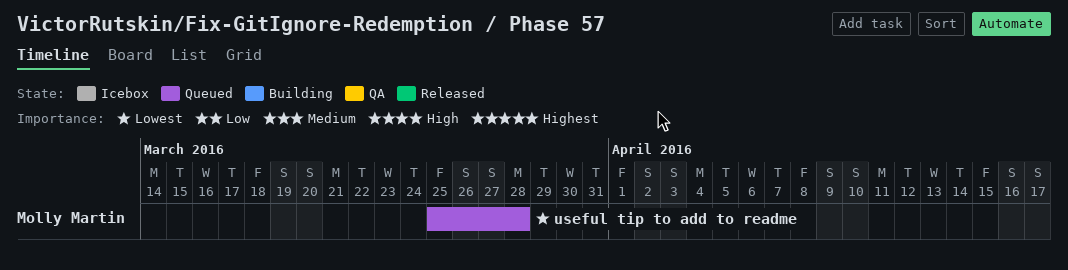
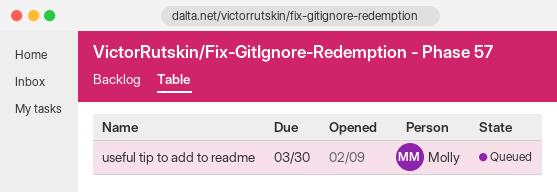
useful tip to add to readme, due: Mar 28 -> Mar 30

